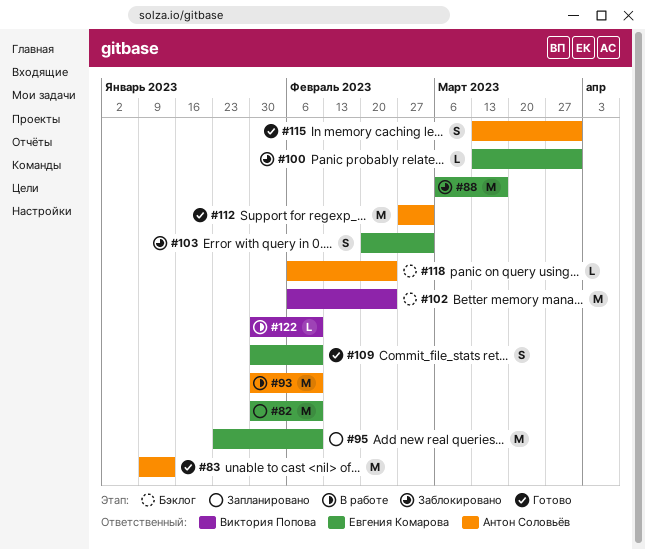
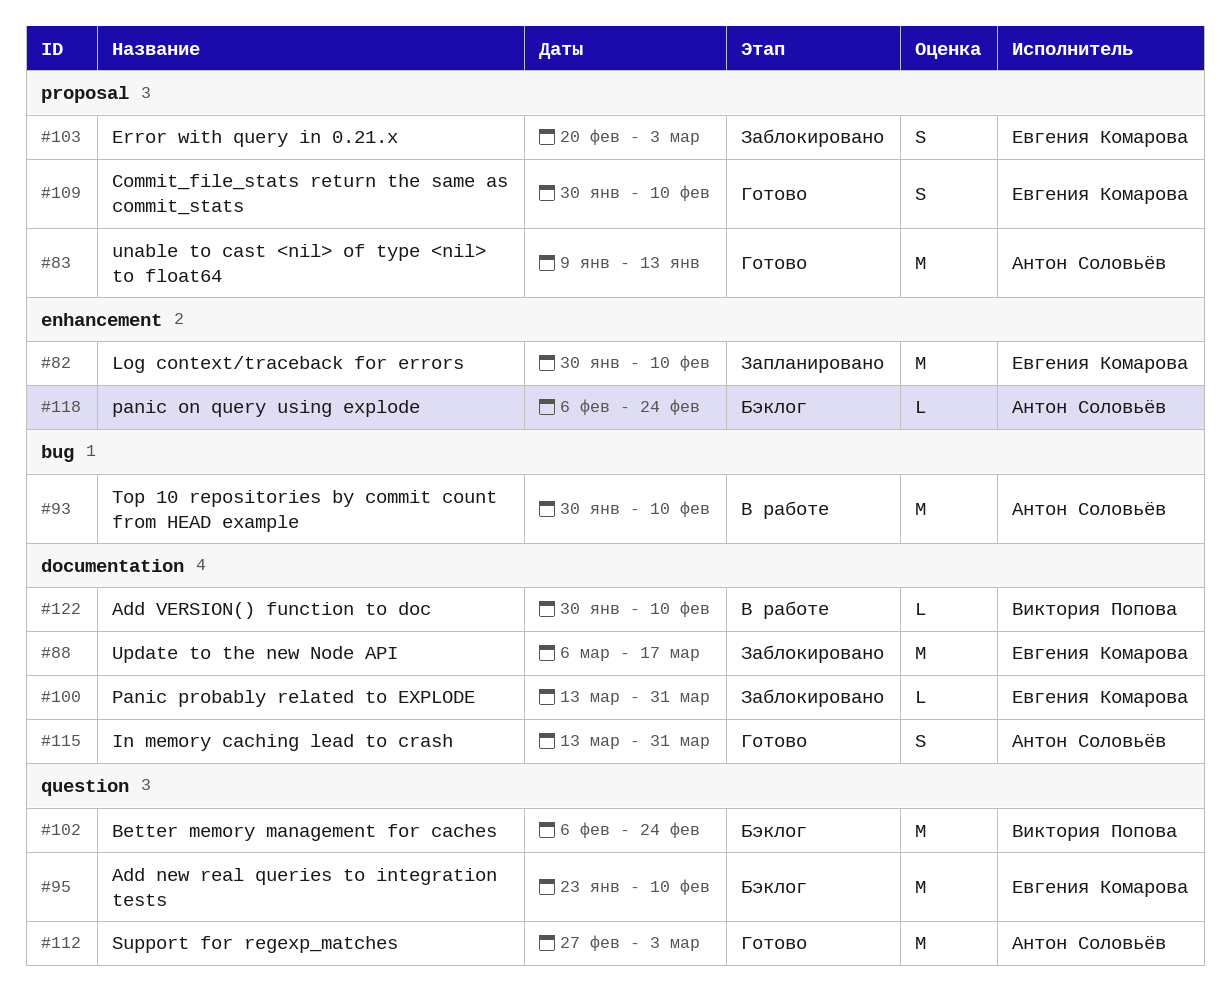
#95, status: Запланировано -> Бэклог

